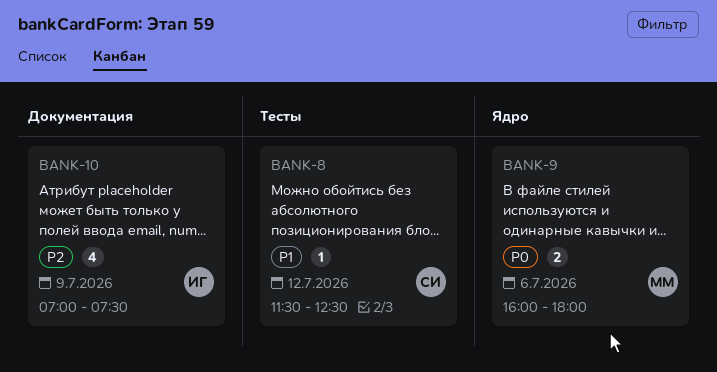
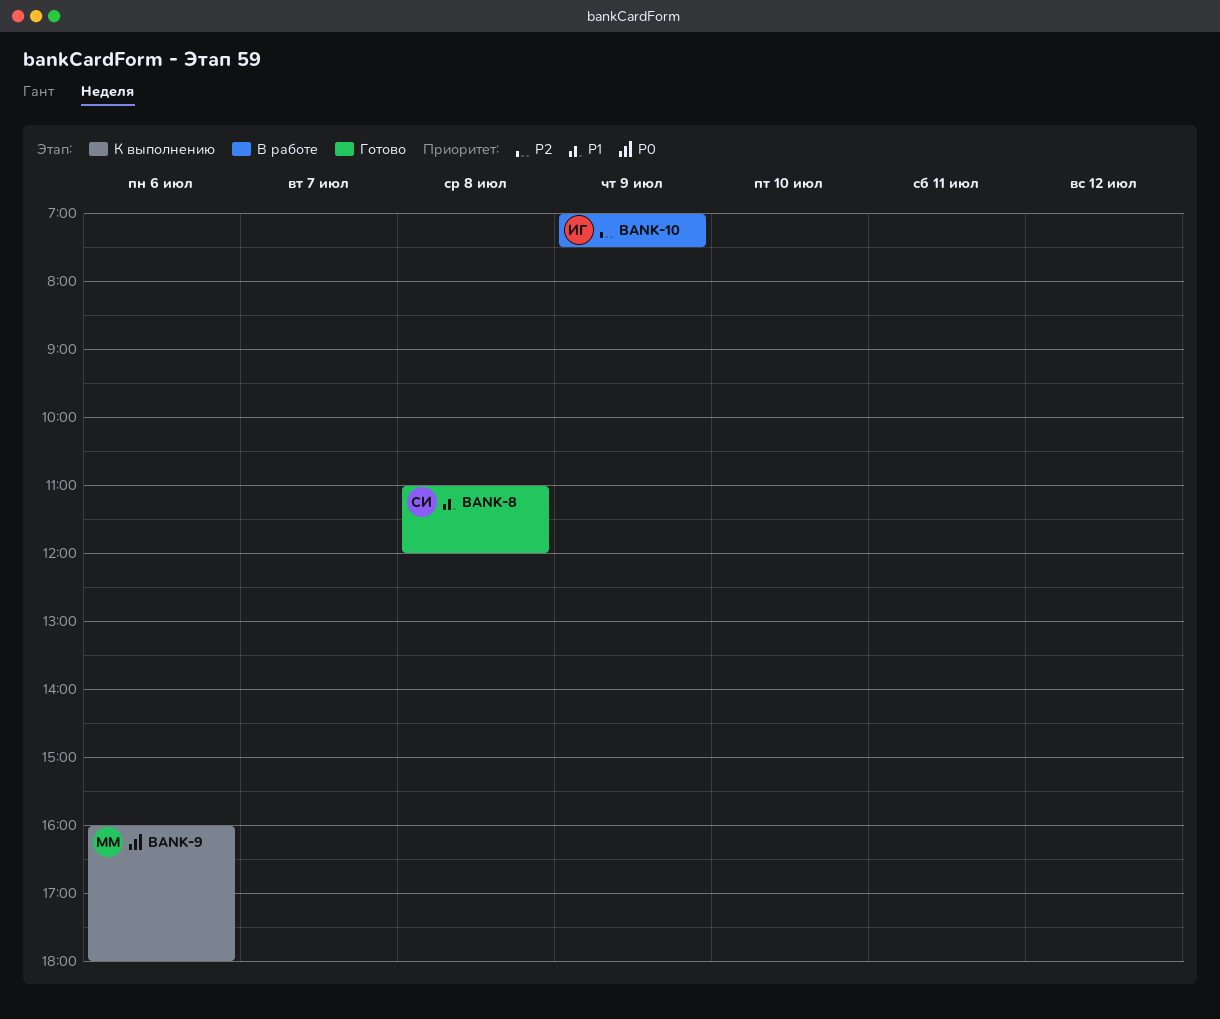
BANK-8, day: Jul 12 -> Jul 8
BANK-8, begins: 11:30 -> 11:00
BANK-8, ends: 12:30 -> 12:00

